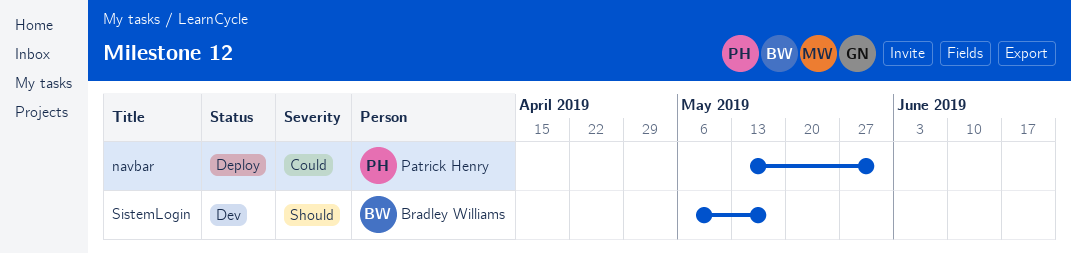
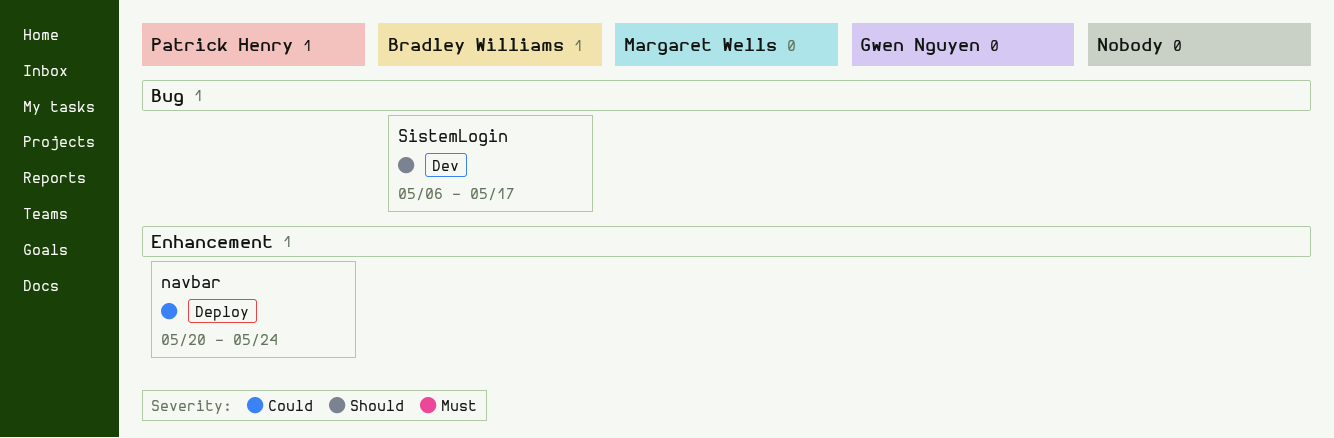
navbar, start: May 13 -> May 20
navbar, due: May 31 -> May 24

